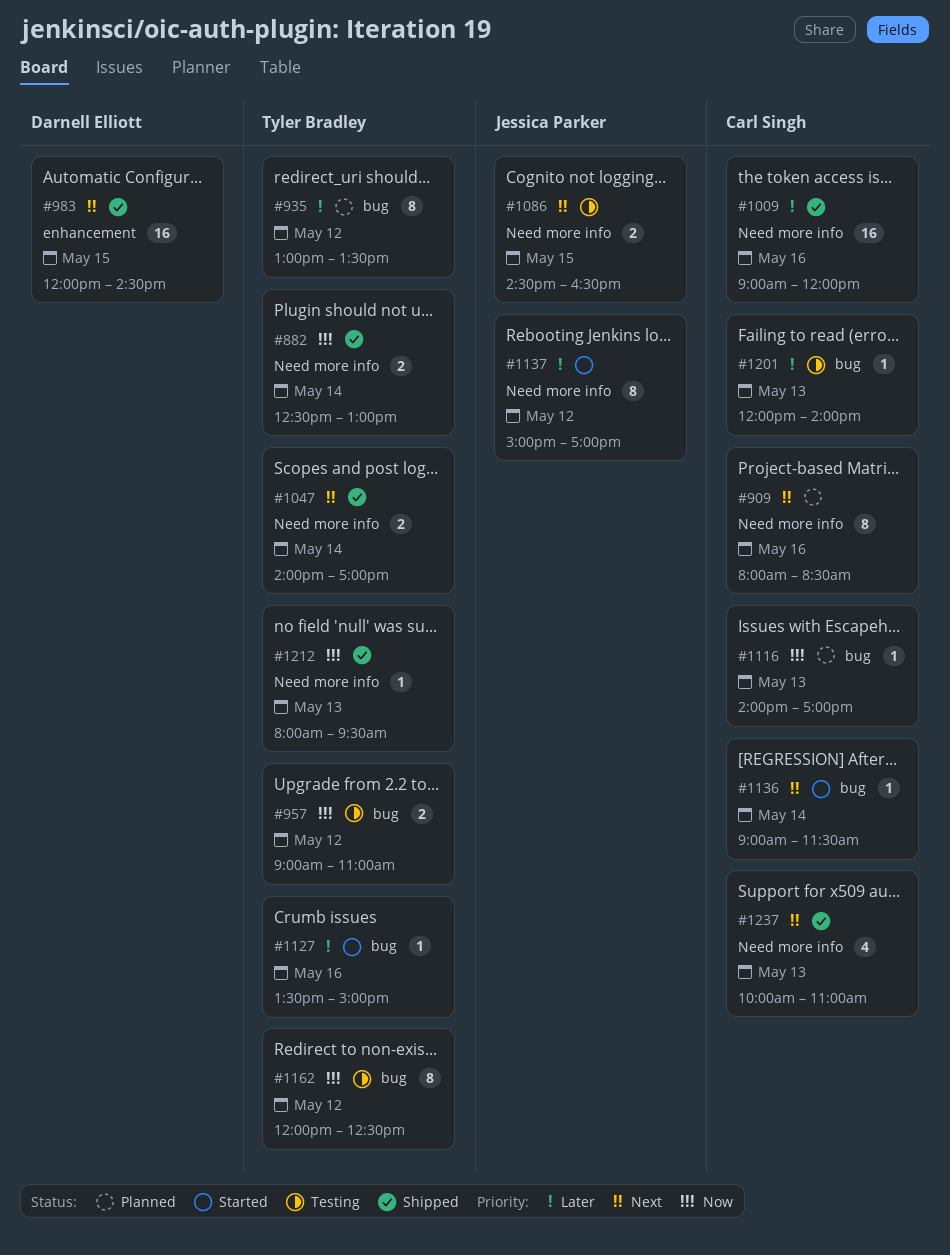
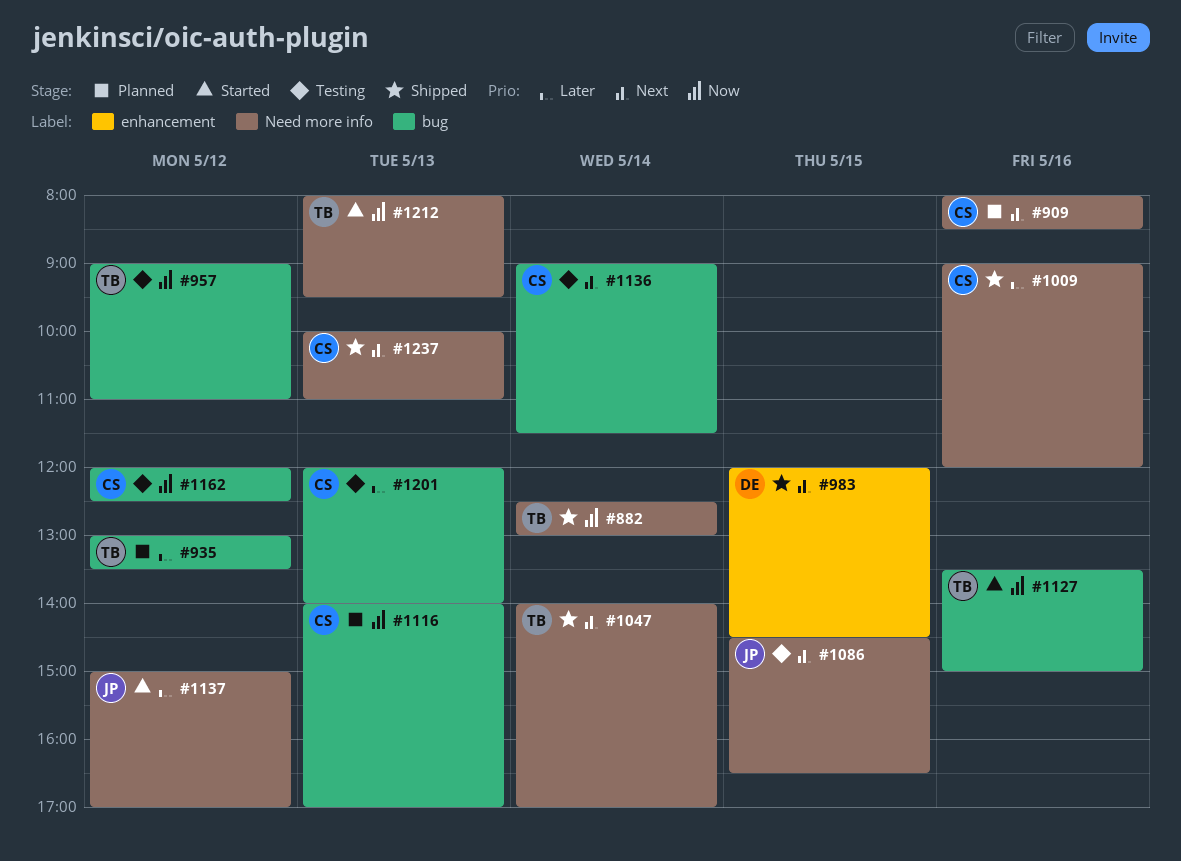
#1127, priority: Later -> Now
#1136, status: Started -> Testing
#1162, owner: Tyler Bradley -> Carl Singh
#1212, status: Shipped -> Started

